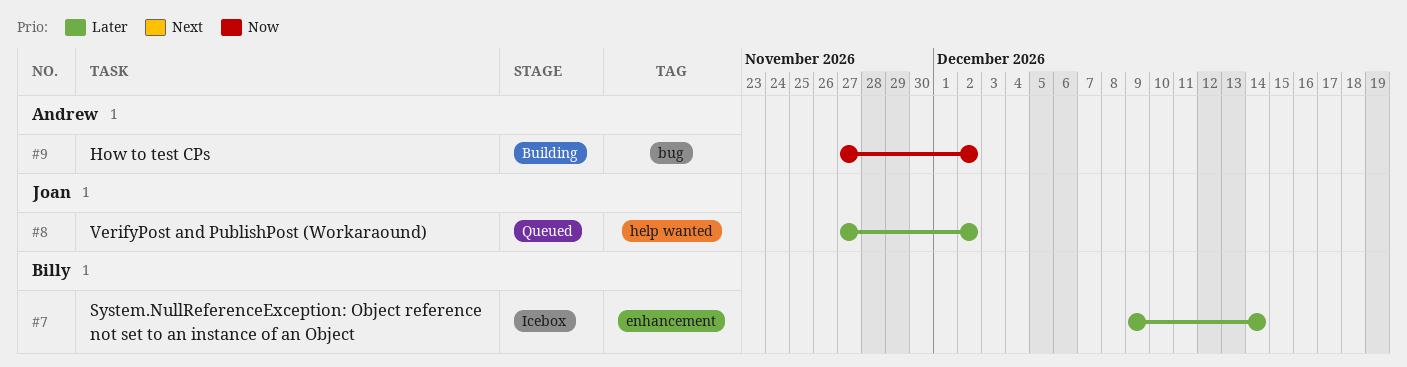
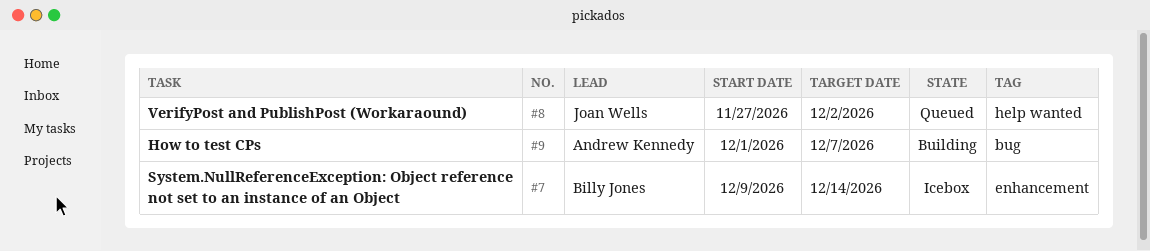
#9, start: Nov 27 -> Dec 1
#9, due: Dec 2 -> Dec 7

